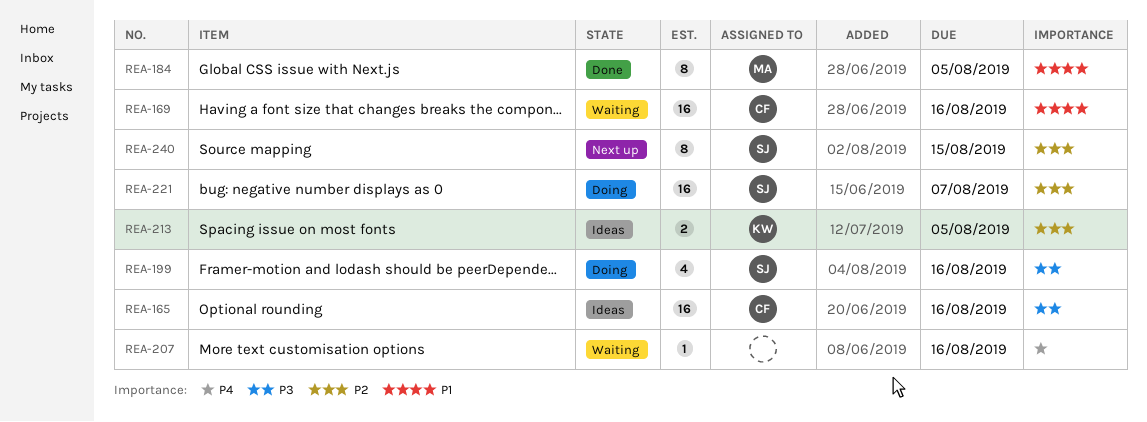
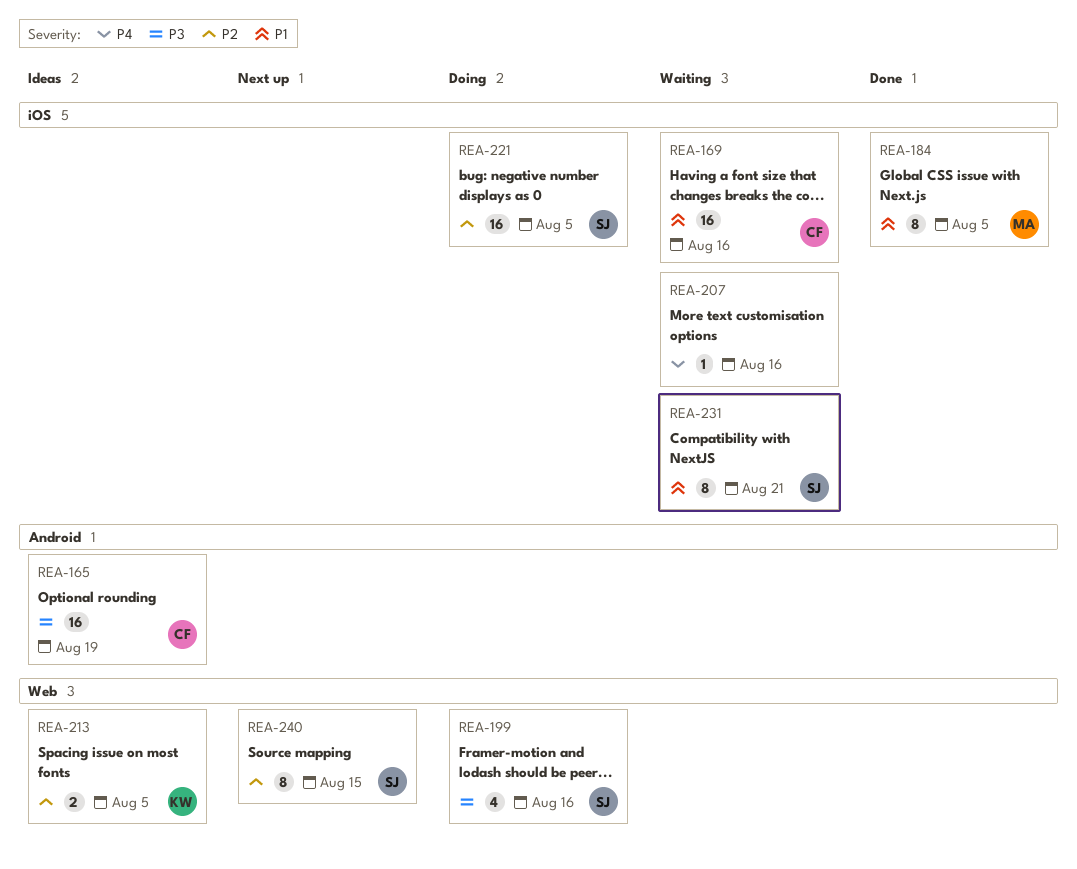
REA-165, due: Aug 16 -> Aug 19
REA-221, due: Aug 7 -> Aug 5
REA-231: none -> present

